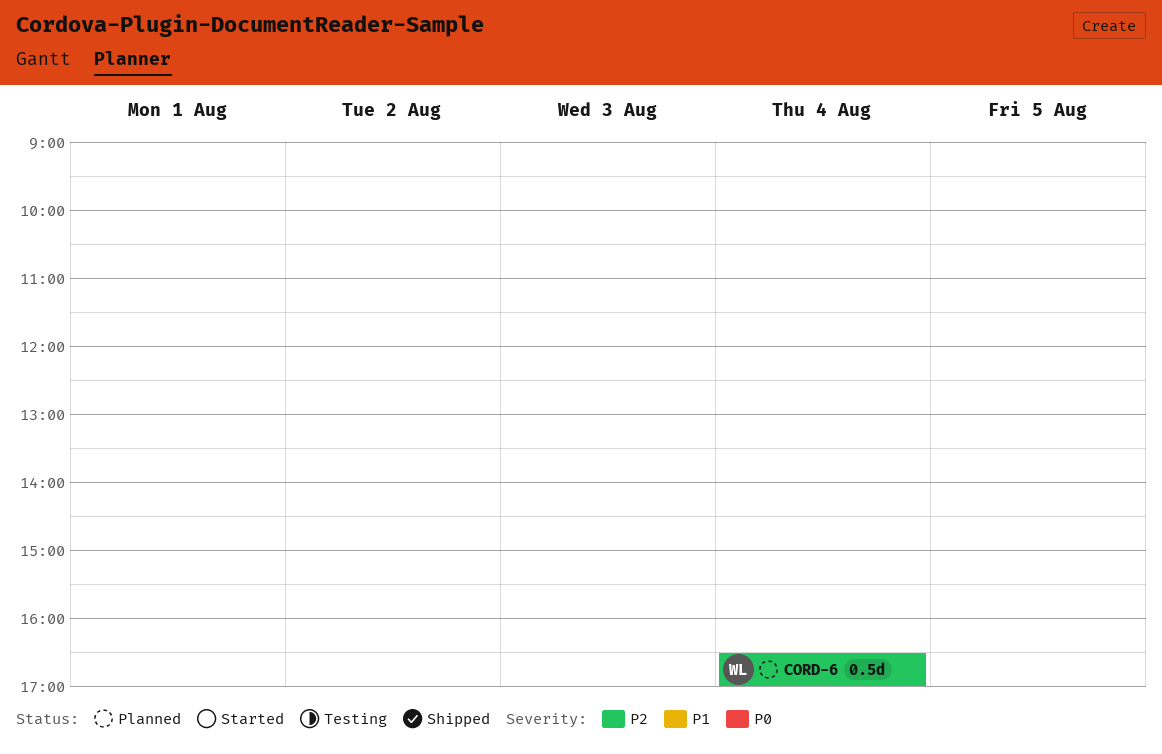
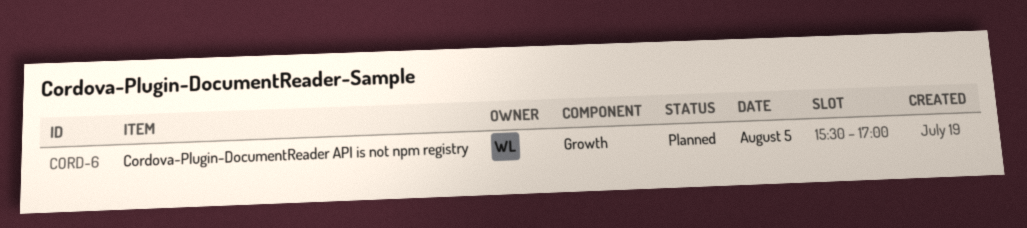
CORD-6, day: Aug 4 -> Aug 5
CORD-6, begins: 16:30 -> 15:30

